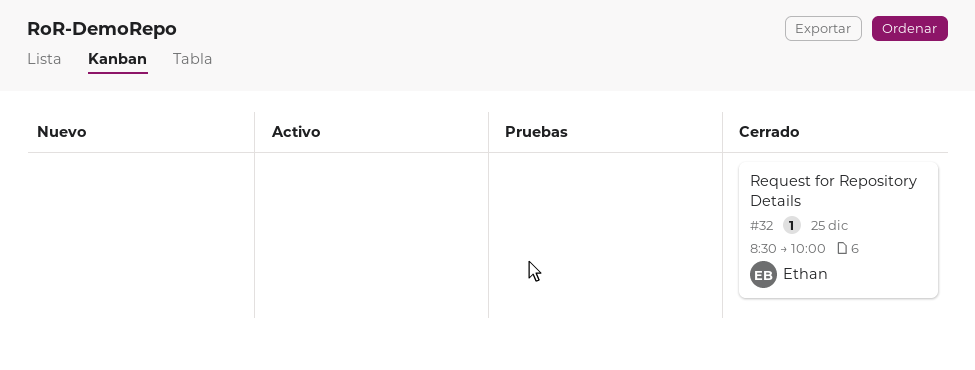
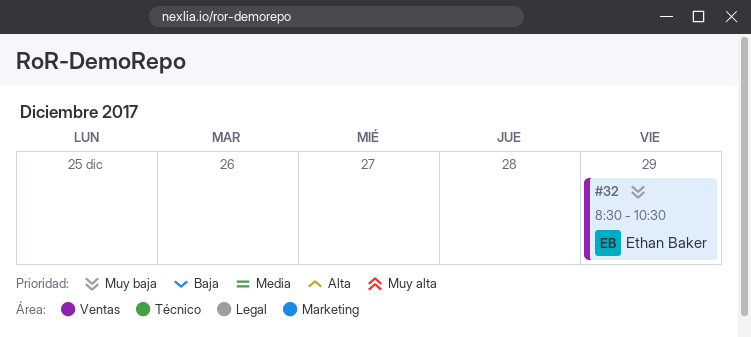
#32, day: Dec 25 -> Dec 29
#32, ends: 10:00 -> 10:30

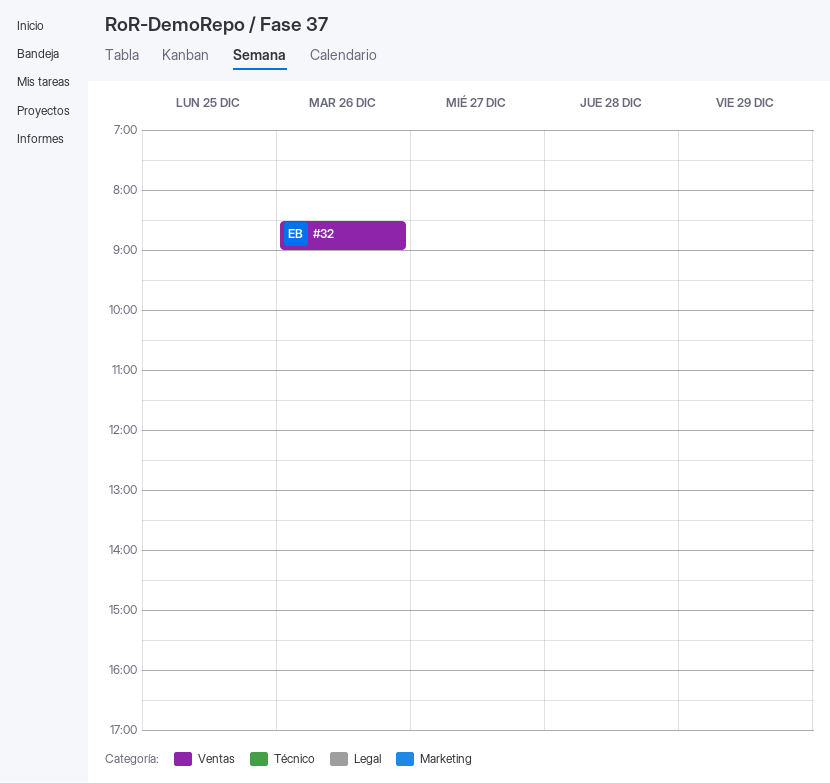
#32, day: Dec 29 -> Dec 26
#32, ends: 10:30 -> 09:00

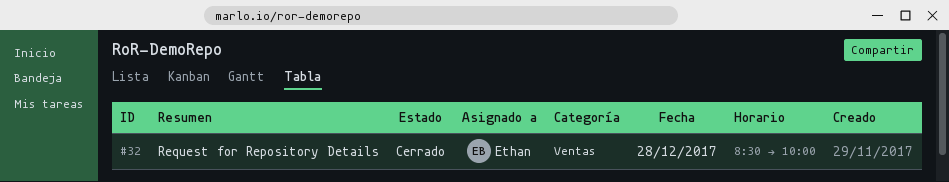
#32, day: Dec 26 -> Dec 28
#32, ends: 09:00 -> 10:00

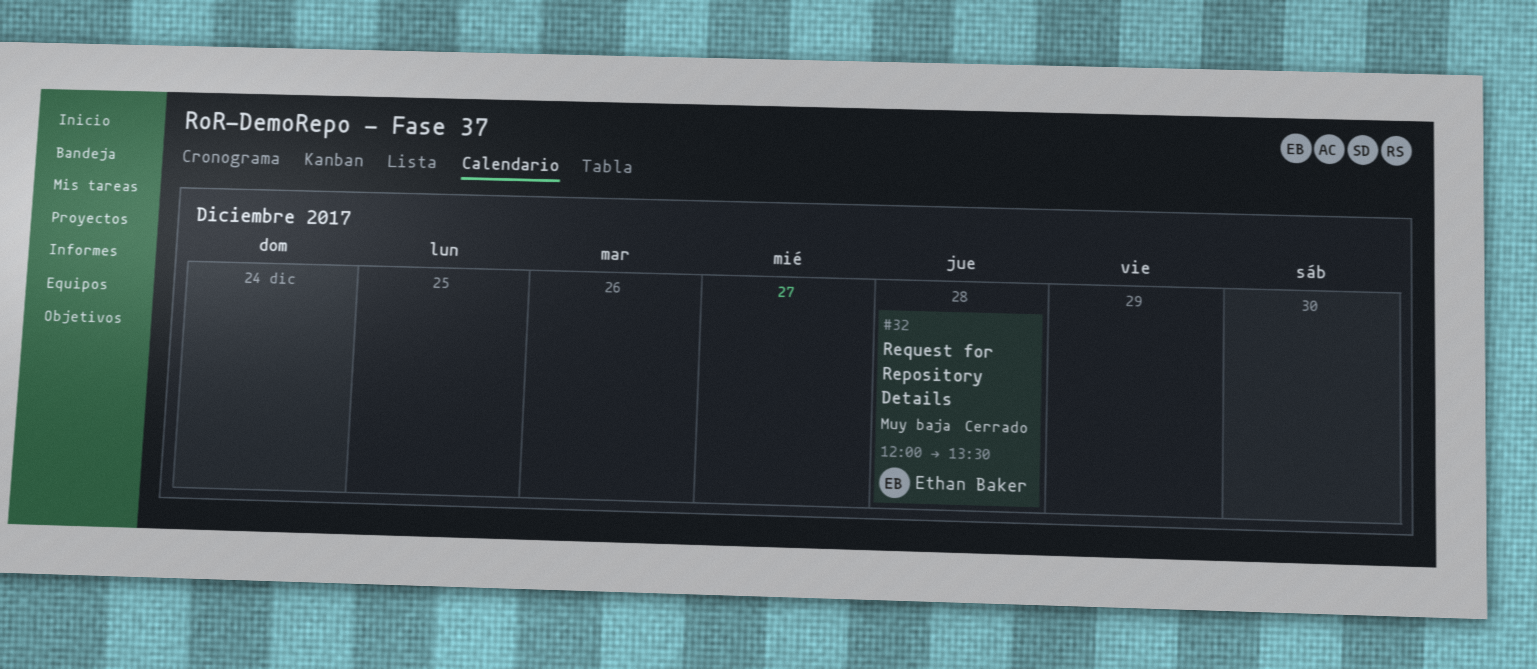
#32, begins: 08:30 -> 12:00
#32, ends: 10:00 -> 13:30

